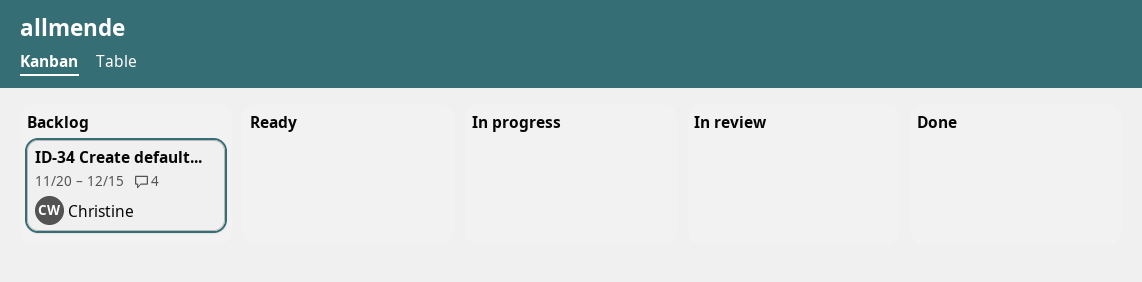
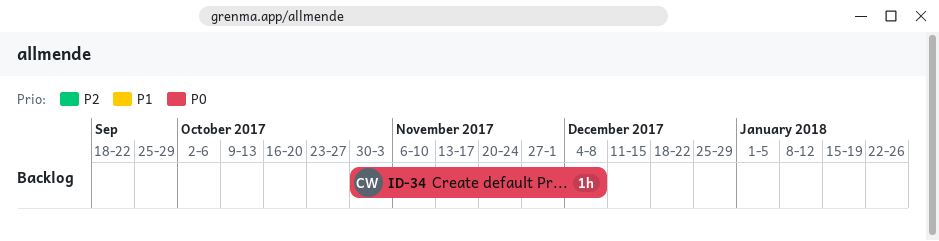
ID-34, start: Nov 20 -> Oct 30
ID-34, due: Dec 15 -> Dec 8

